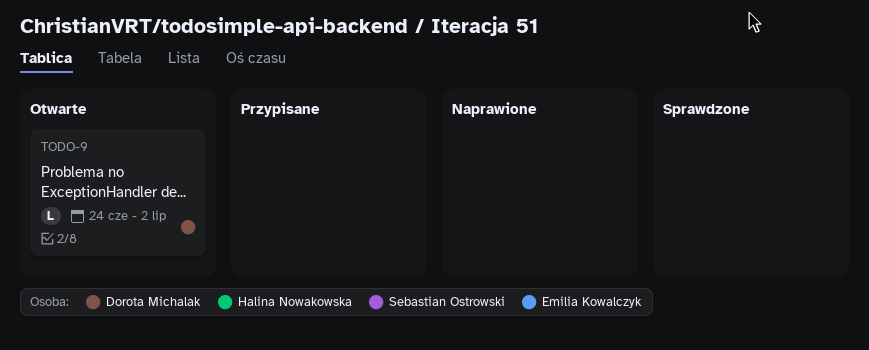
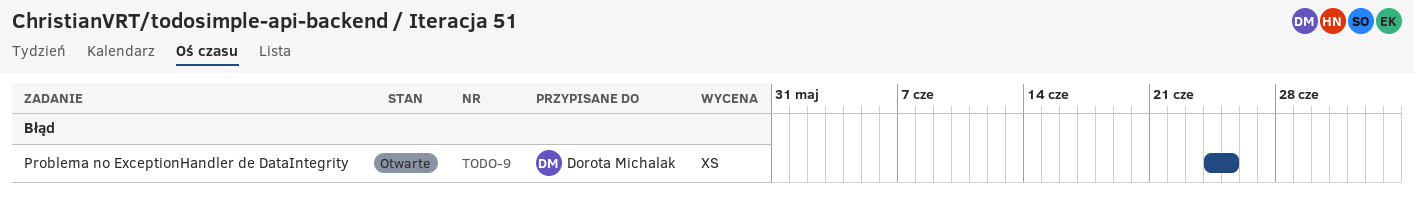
TODO-9, estimate: L -> XS
TODO-9, due: Jul 2 -> Jun 25

